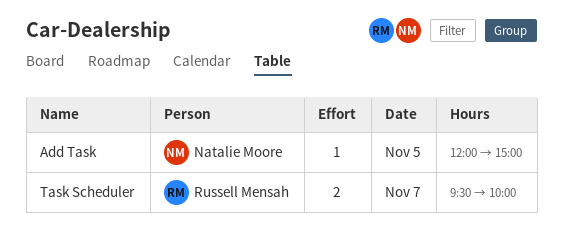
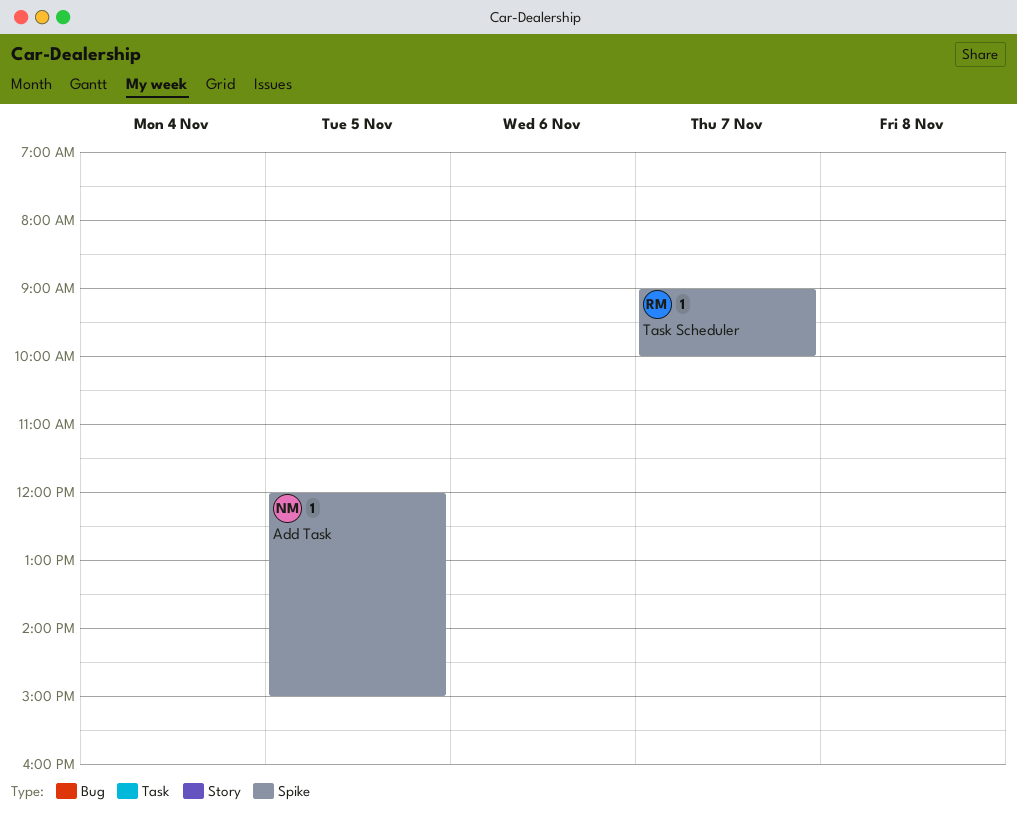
Task Scheduler, estimate: 2 -> 1
Task Scheduler, begins: 09:30 -> 09:00

